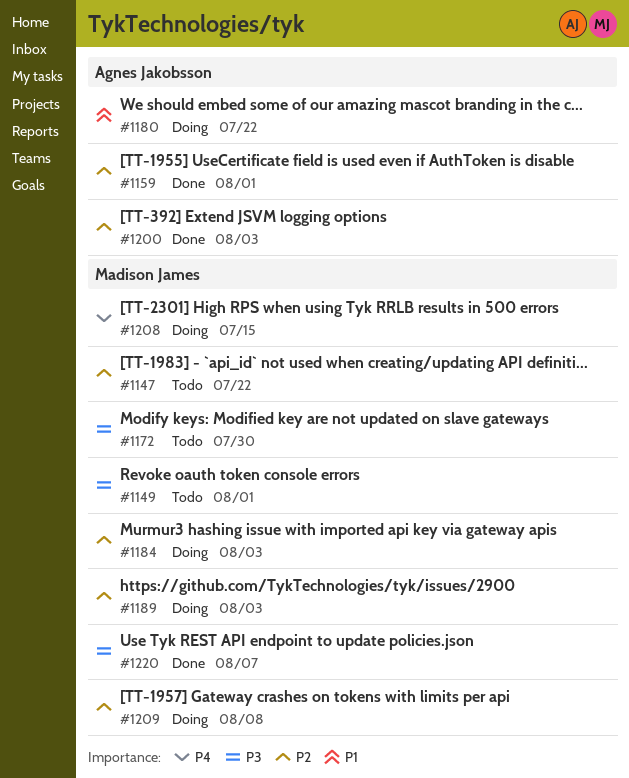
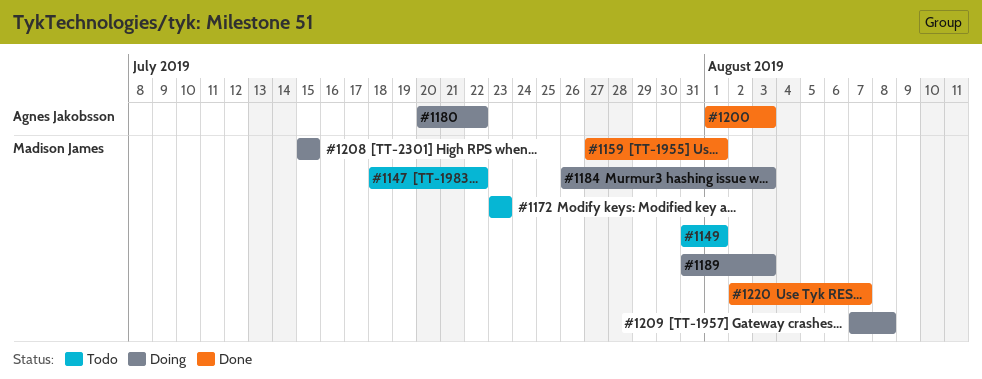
#1159, owner: Agnes Jakobsson -> Madison James
#1172, due: Jul 30 -> Jul 23

